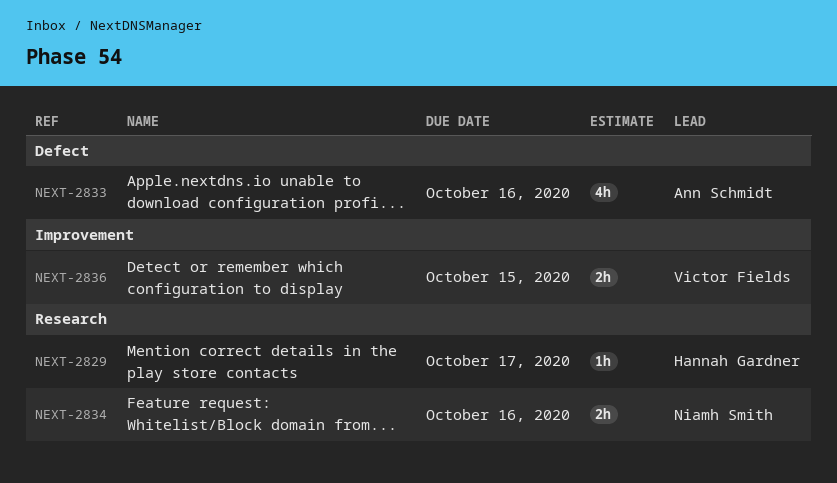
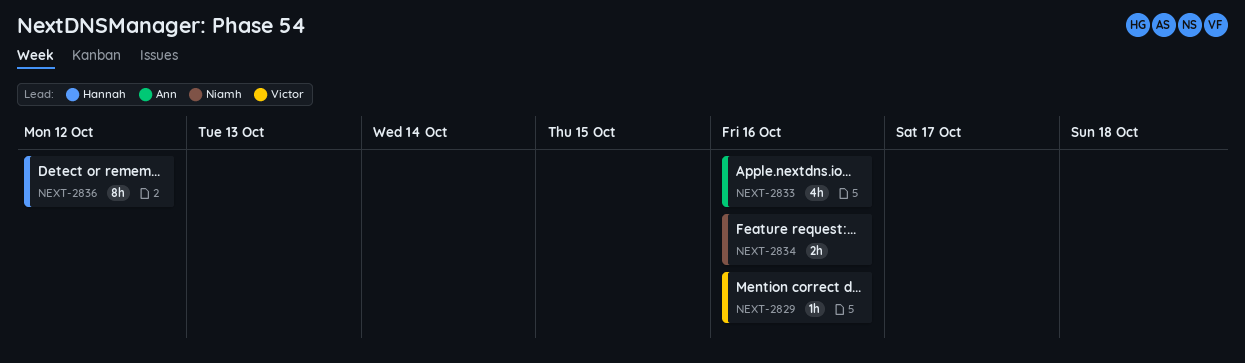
NEXT-2829, owner: Hannah Gardner -> Victor Fields
NEXT-2829, due: Oct 17 -> Oct 16
NEXT-2836, owner: Victor Fields -> Hannah Gardner
NEXT-2836, estimate: 2h -> 8h
NEXT-2836, due: Oct 15 -> Oct 12

